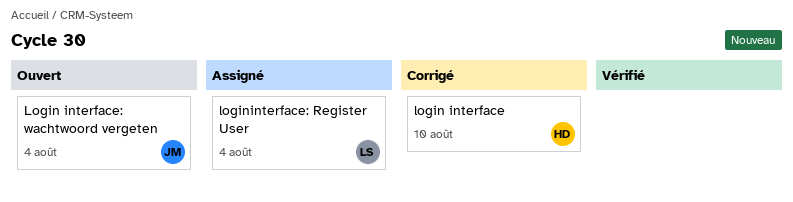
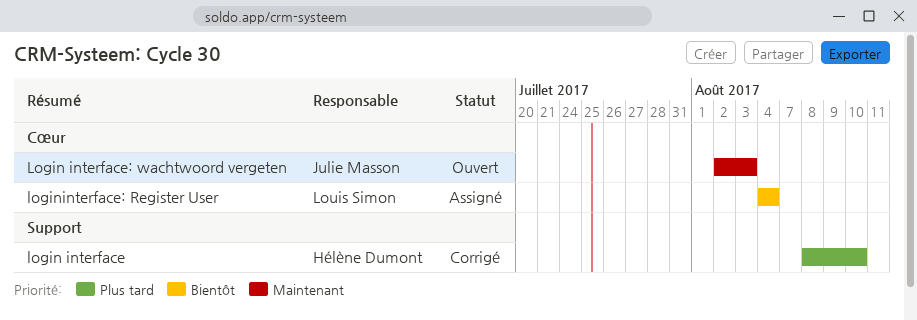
Login interface: wachtwoord vergeten, due: Aug 4 -> Aug 3

